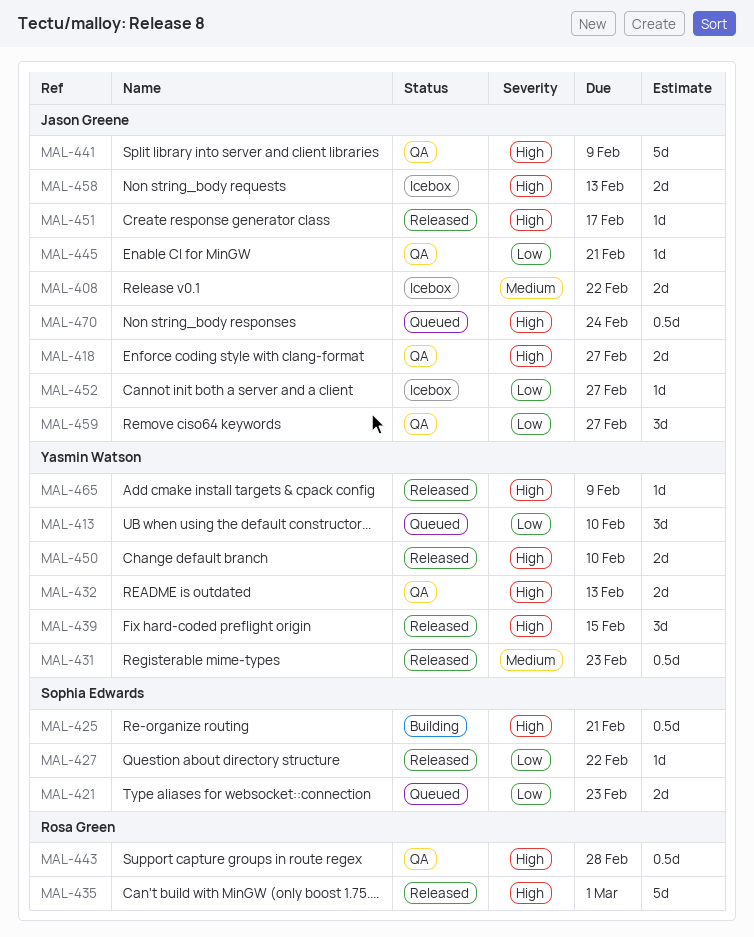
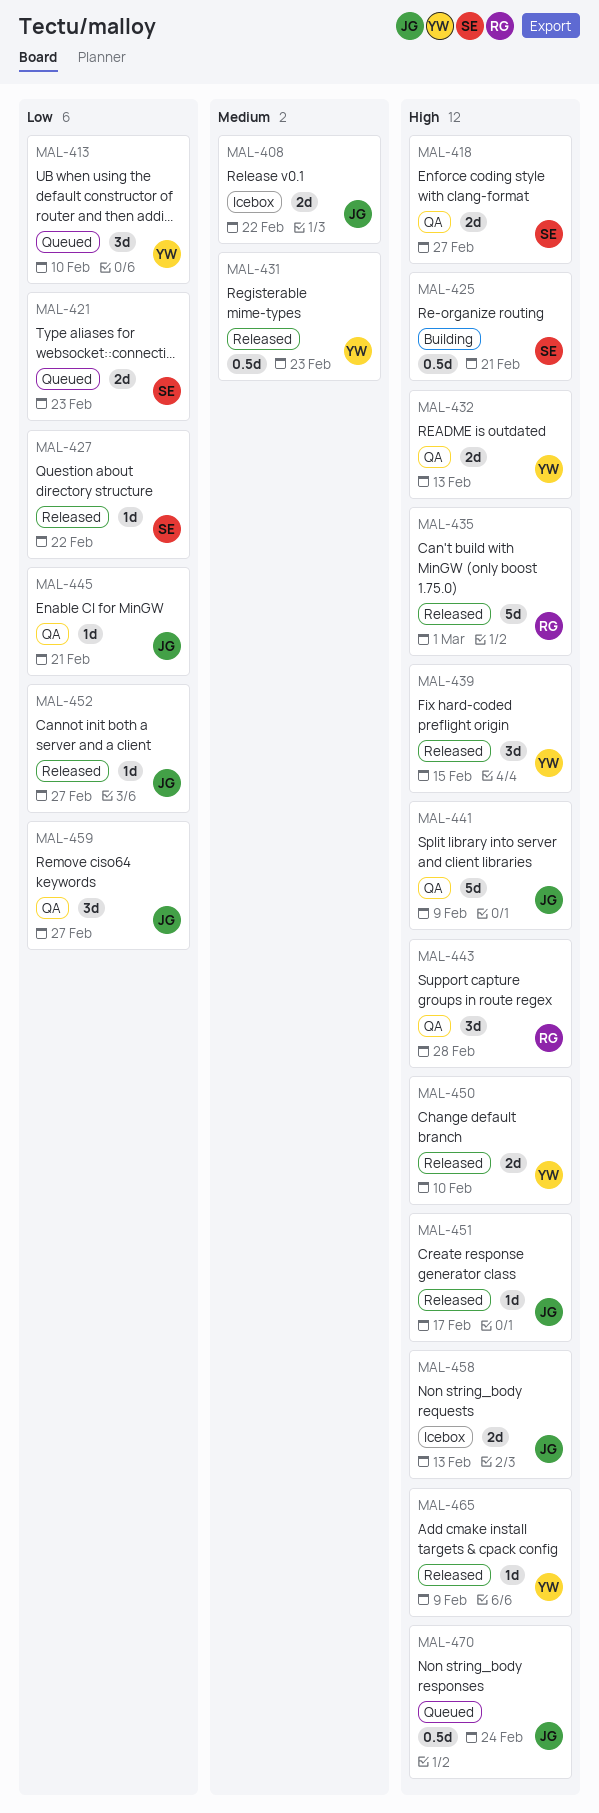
MAL-418, owner: Jason Greene -> Sophia Edwards
MAL-443, estimate: 0.5d -> 3d
MAL-452, status: Icebox -> Released

